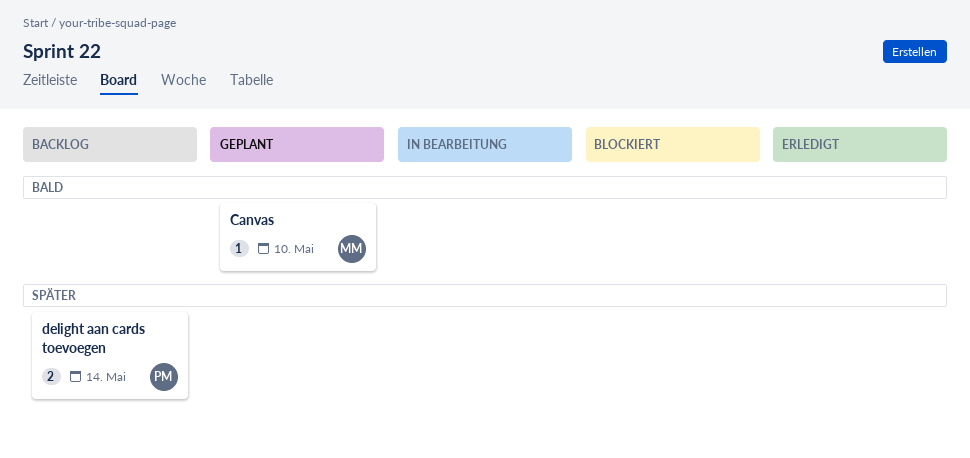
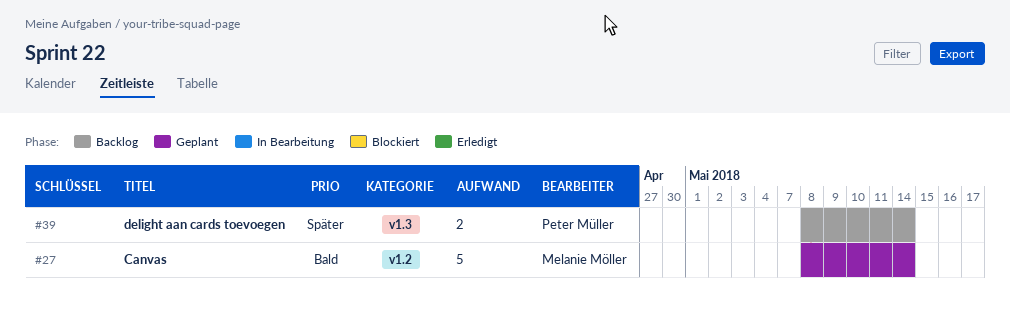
Canvas, estimate: 1 -> 5
Canvas, due: May 10 -> May 14

